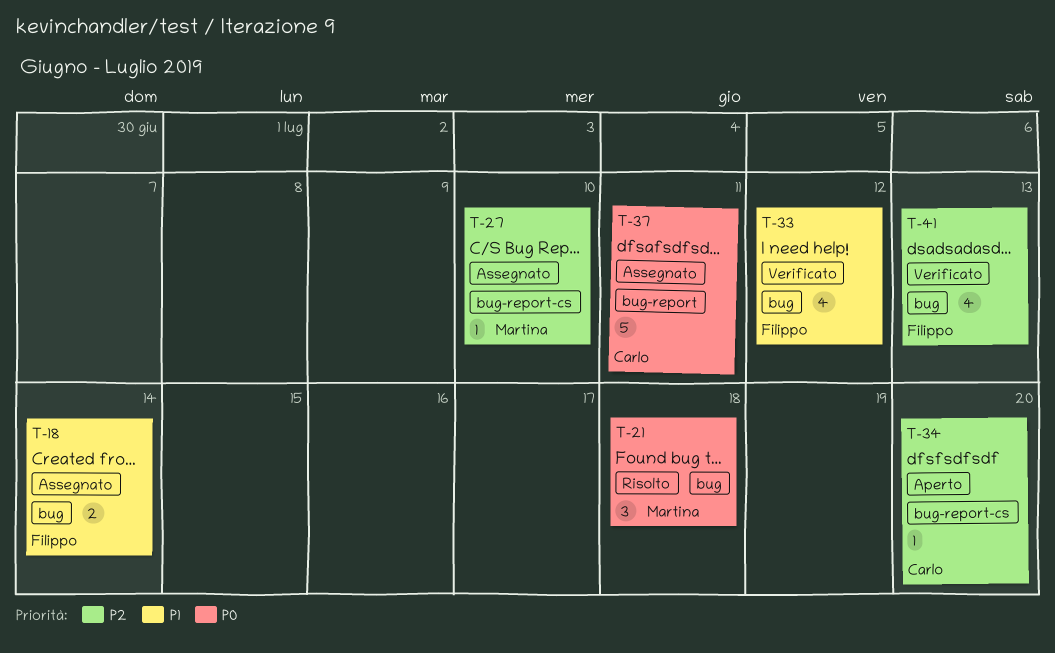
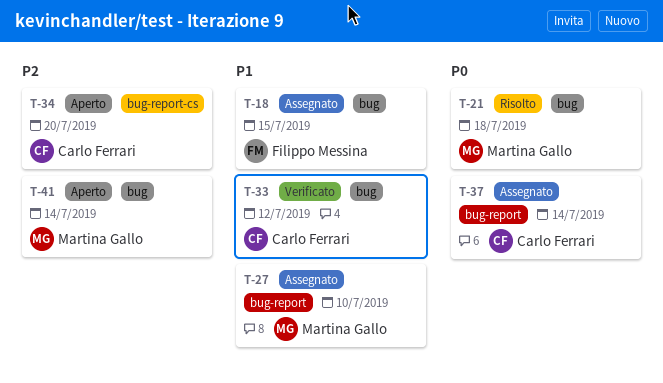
T-18, due: Jul 14 -> Jul 15
T-27, priority: P2 -> P1
T-27, label: bug-report-cs -> bug-report
T-33, owner: Filippo Messina -> Carlo Ferrari
T-37, due: Jul 11 -> Jul 14
T-41, status: Verificato -> Aperto
T-41, owner: Filippo Messina -> Martina Gallo
T-41, due: Jul 13 -> Jul 14

